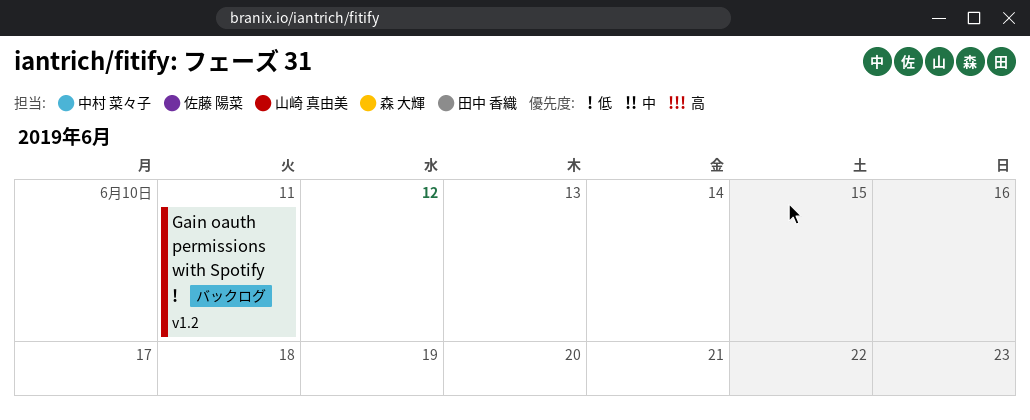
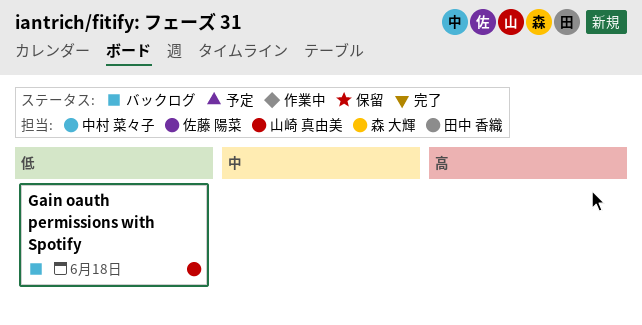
Gain oauth permissions with Spotify, due: Jun 11 -> Jun 18

